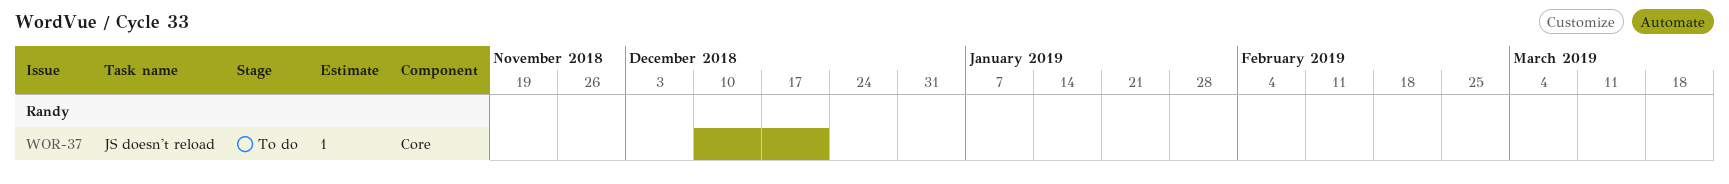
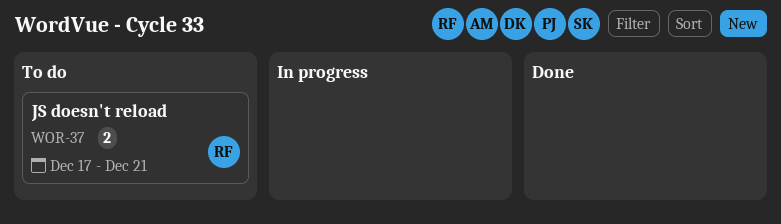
WOR-37, estimate: 1 -> 2
WOR-37, start: Dec 10 -> Dec 17

